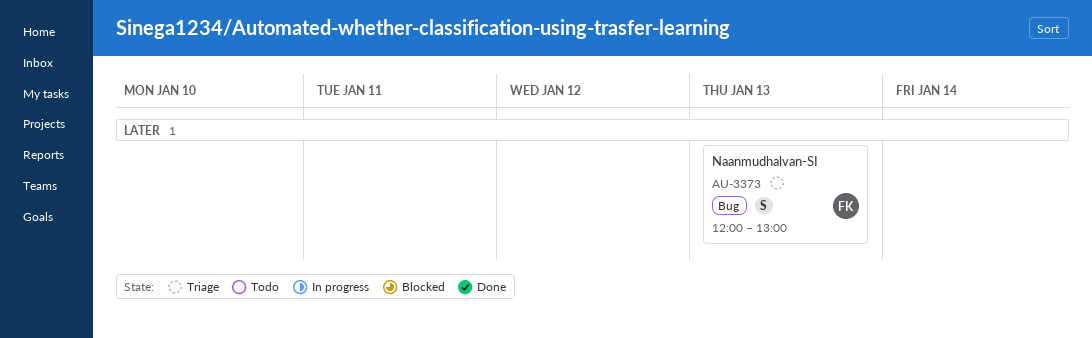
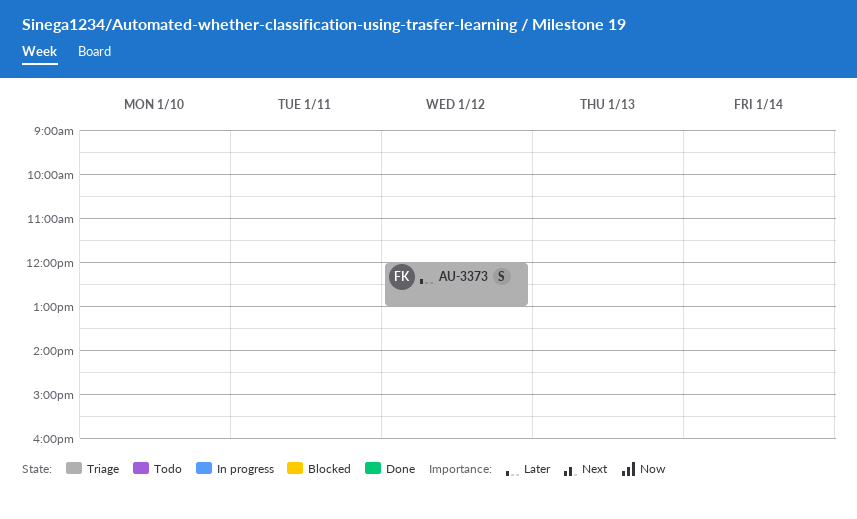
AU-3373, day: Jan 13 -> Jan 12

